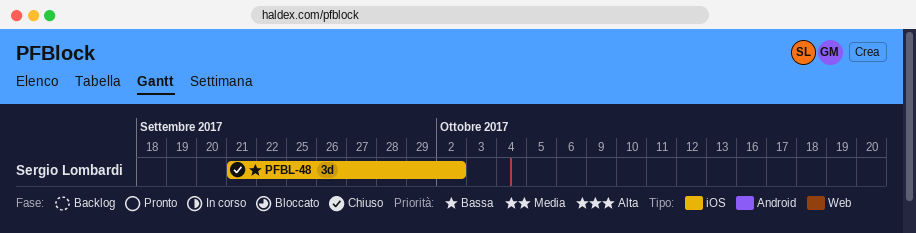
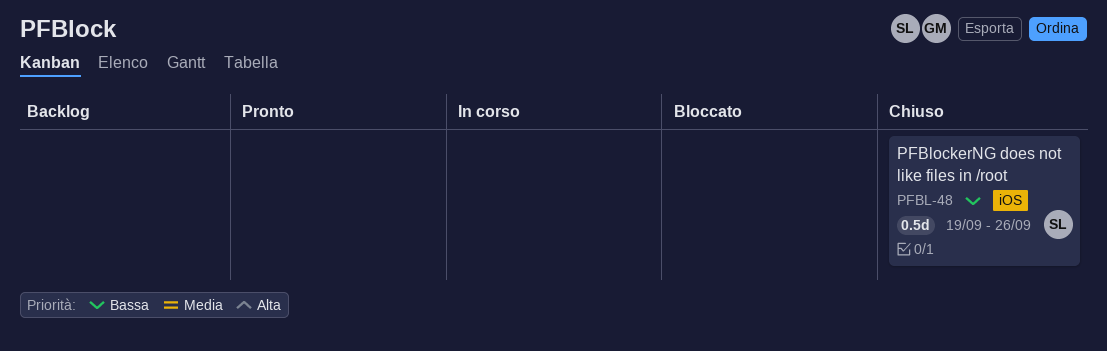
PFBL-48, estimate: 3d -> 0.5d
PFBL-48, start: Sep 21 -> Sep 19
PFBL-48, due: Oct 2 -> Sep 26

